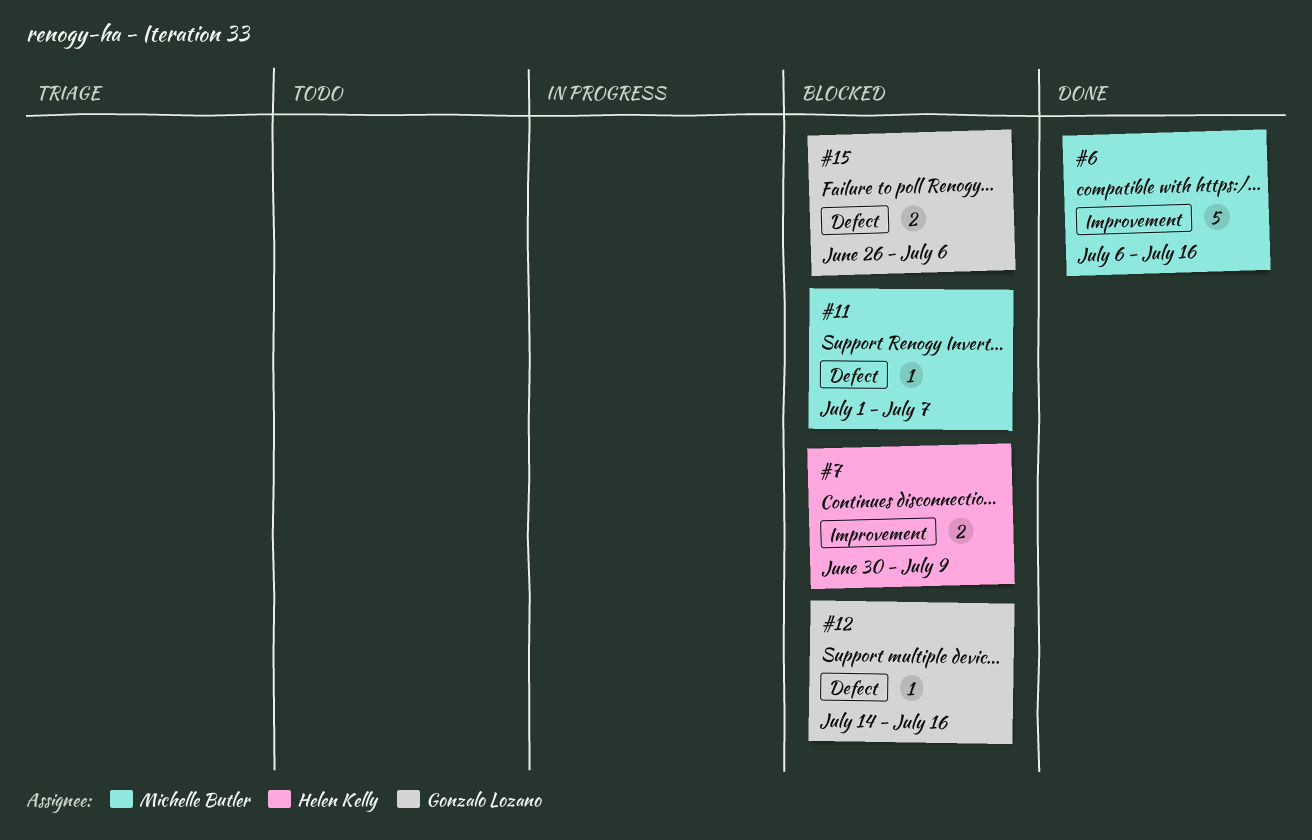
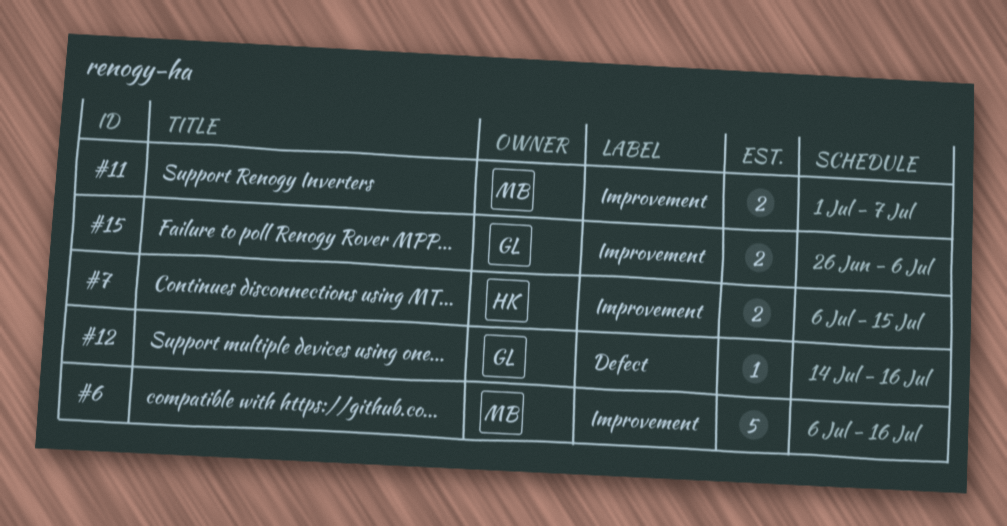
#7, start: Jun 30 -> Jul 6
#7, due: Jul 9 -> Jul 15
#11, label: Defect -> Improvement
#11, estimate: 1 -> 2
#15, label: Defect -> Improvement

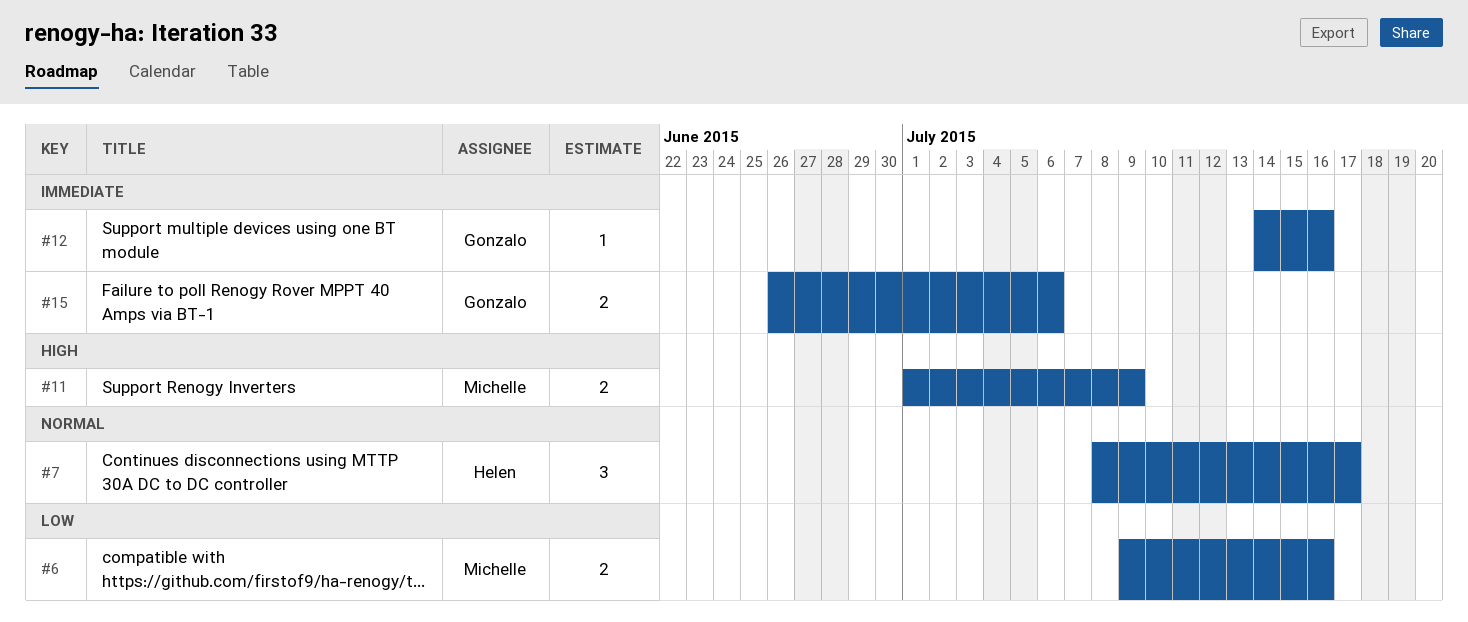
#6, estimate: 5 -> 2
#6, start: Jul 6 -> Jul 9
#7, estimate: 2 -> 3
#7, start: Jul 6 -> Jul 8
#7, due: Jul 15 -> Jul 17
#11, due: Jul 7 -> Jul 9

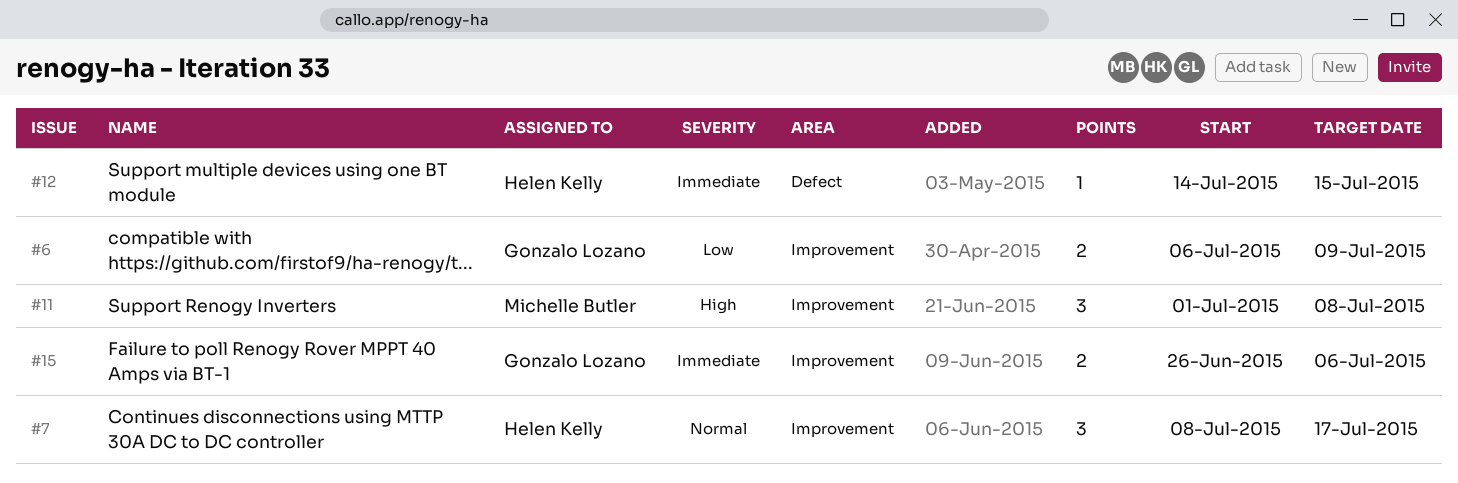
#6, owner: Michelle Butler -> Gonzalo Lozano
#6, start: Jul 9 -> Jul 6
#6, due: Jul 16 -> Jul 9
#11, estimate: 2 -> 3
#11, due: Jul 9 -> Jul 8
#12, owner: Gonzalo Lozano -> Helen Kelly
#12, due: Jul 16 -> Jul 15

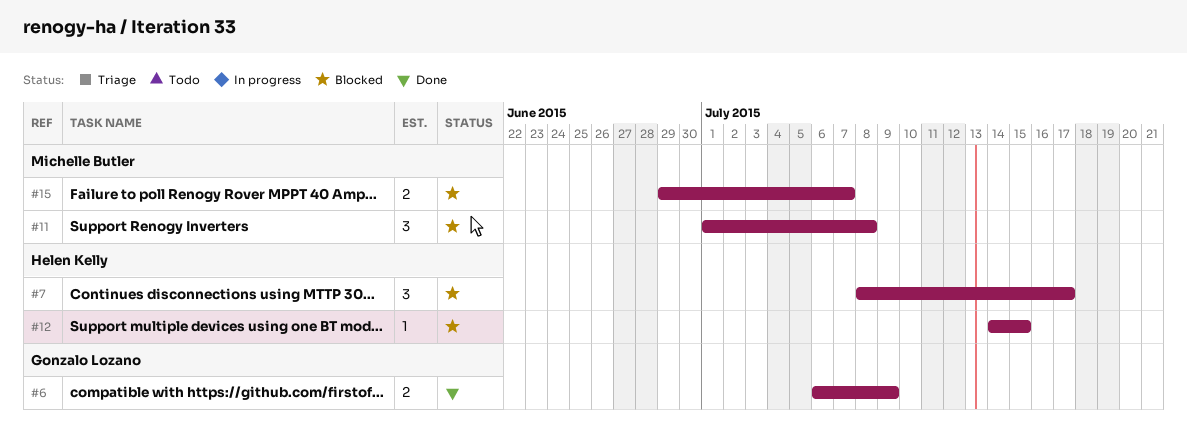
#15, owner: Gonzalo Lozano -> Michelle Butler
#15, start: Jun 26 -> Jun 29
#15, due: Jul 6 -> Jul 7

